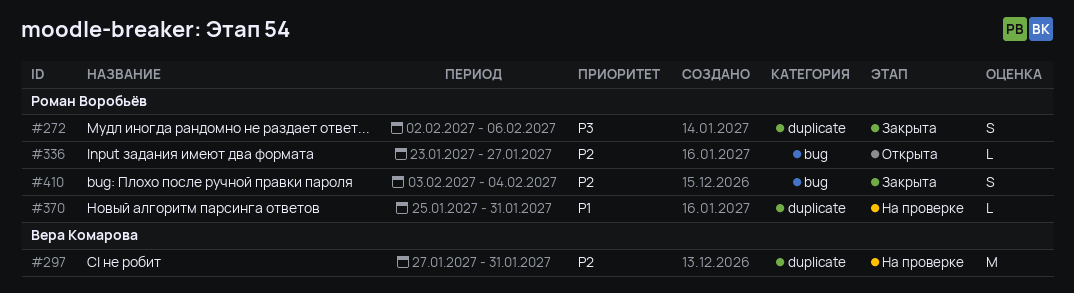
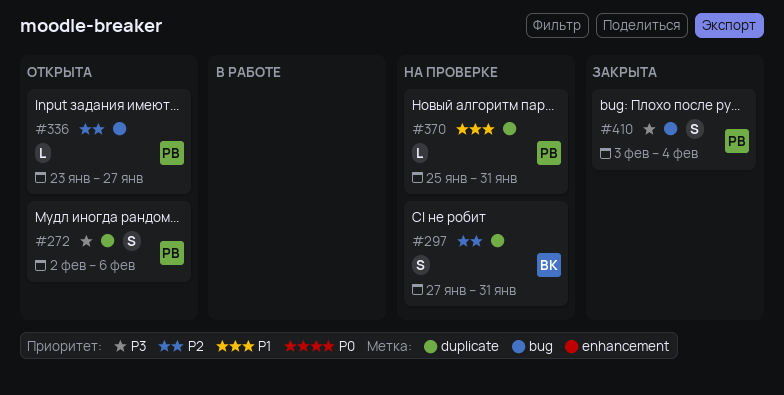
#272, status: Закрыта -> Открыта
#297, estimate: M -> S
#410, priority: P2 -> P3

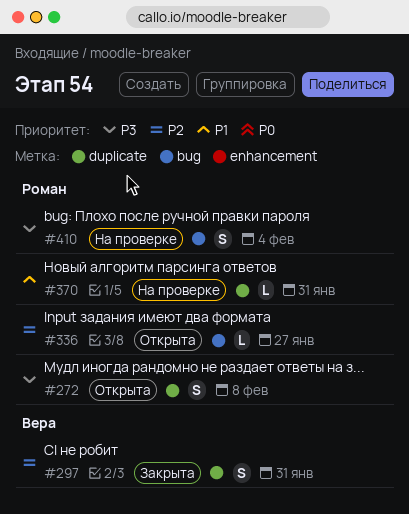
#272, due: Feb 6 -> Feb 8
#297, status: На проверке -> Закрыта
#410, status: Закрыта -> На проверке

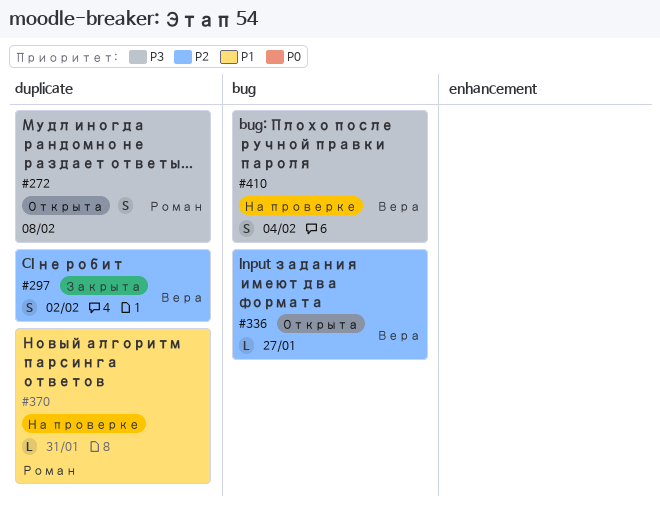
#297, due: Jan 31 -> Feb 2
#336, owner: Роман -> Вера
#410, owner: Роман -> Вера

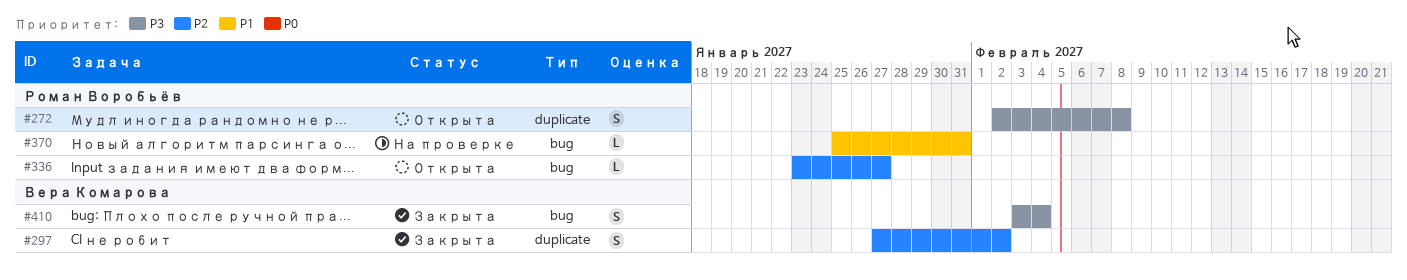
#336, owner: Вера Комарова -> Роман Воробьёв
#370, label: duplicate -> bug
#410, status: На проверке -> Закрыта

